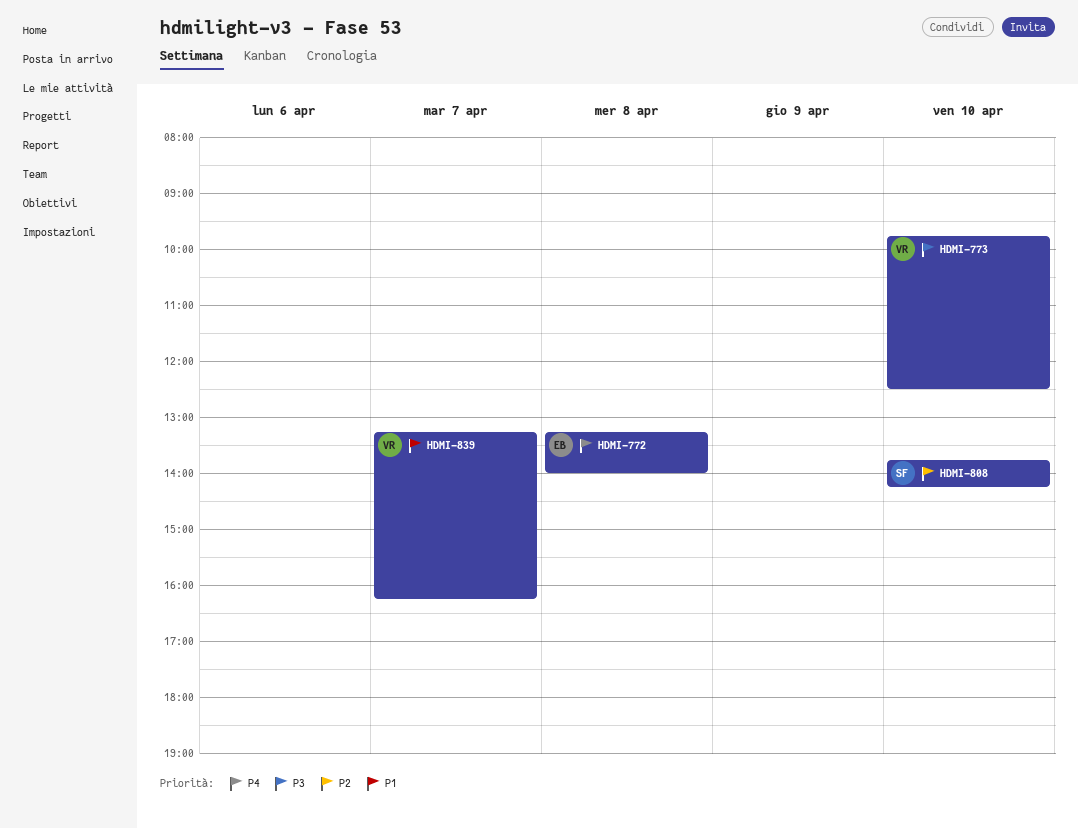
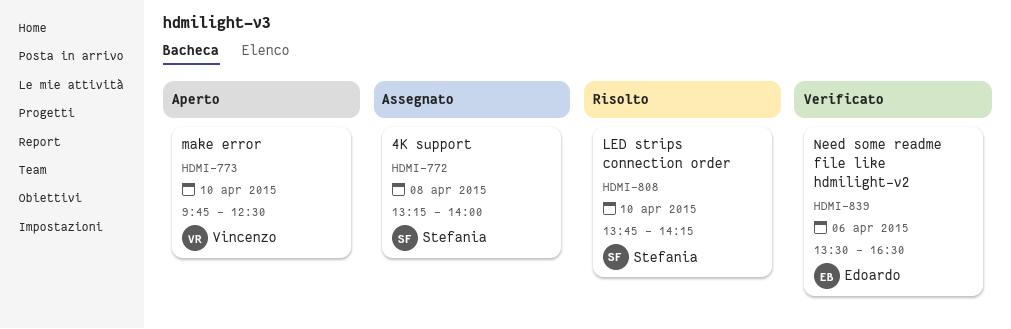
HDMI-772, owner: Edoardo -> Stefania
HDMI-839, owner: Vincenzo -> Edoardo
HDMI-839, day: Apr 7 -> Apr 6
HDMI-839, begins: 13:15 -> 13:30
HDMI-839, ends: 16:15 -> 16:30

